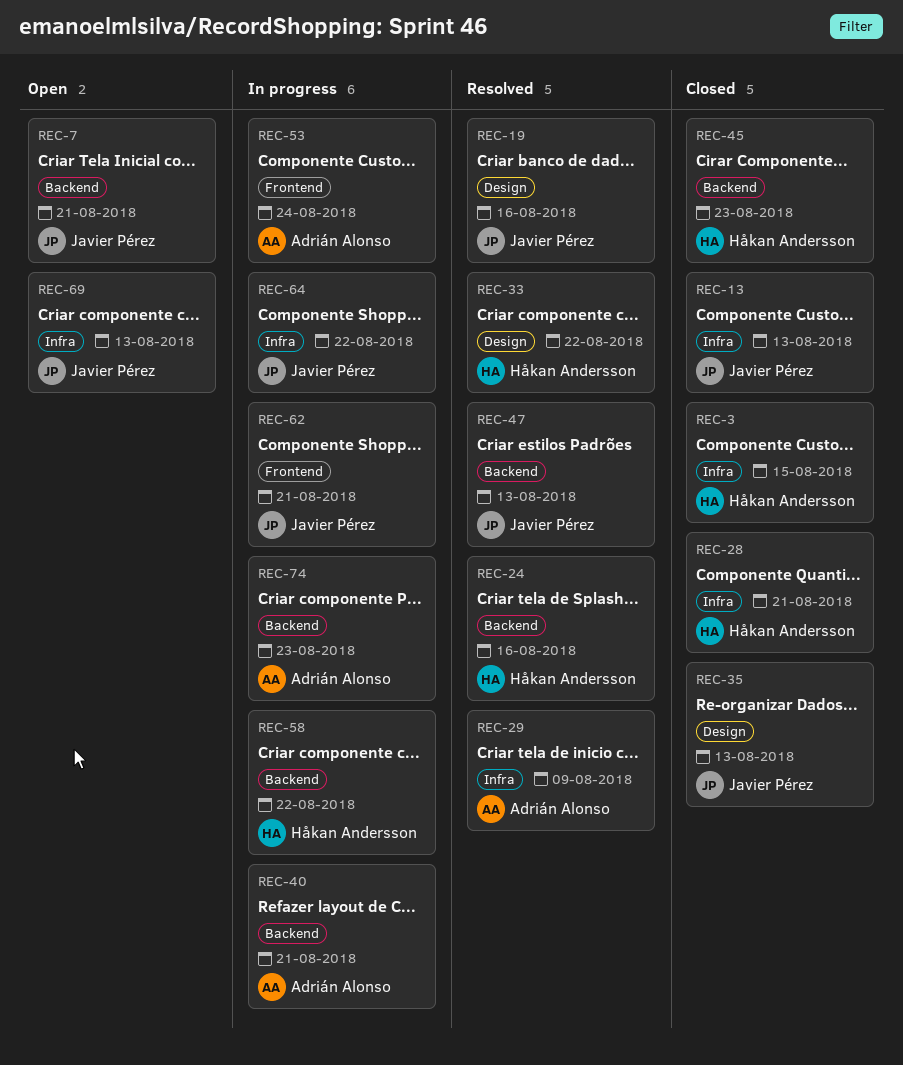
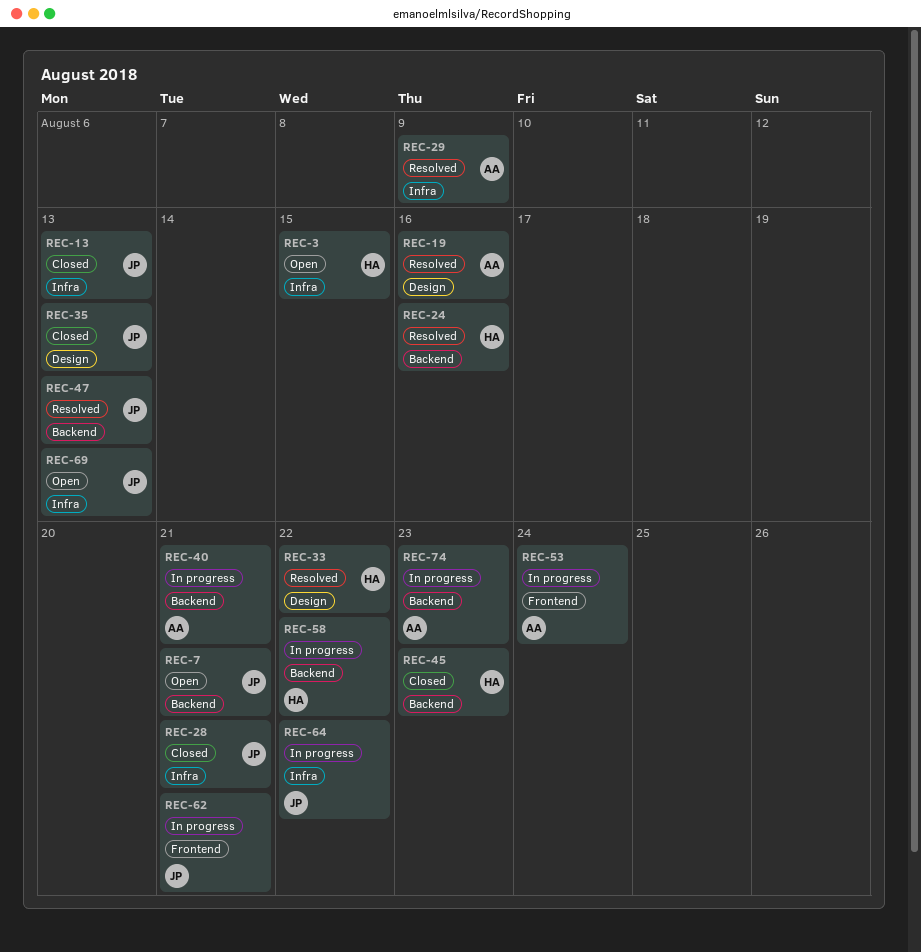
REC-3, status: Closed -> Open
REC-19, owner: Javier Pérez -> Adrián Alonso
REC-28, owner: Håkan Andersson -> Javier Pérez

